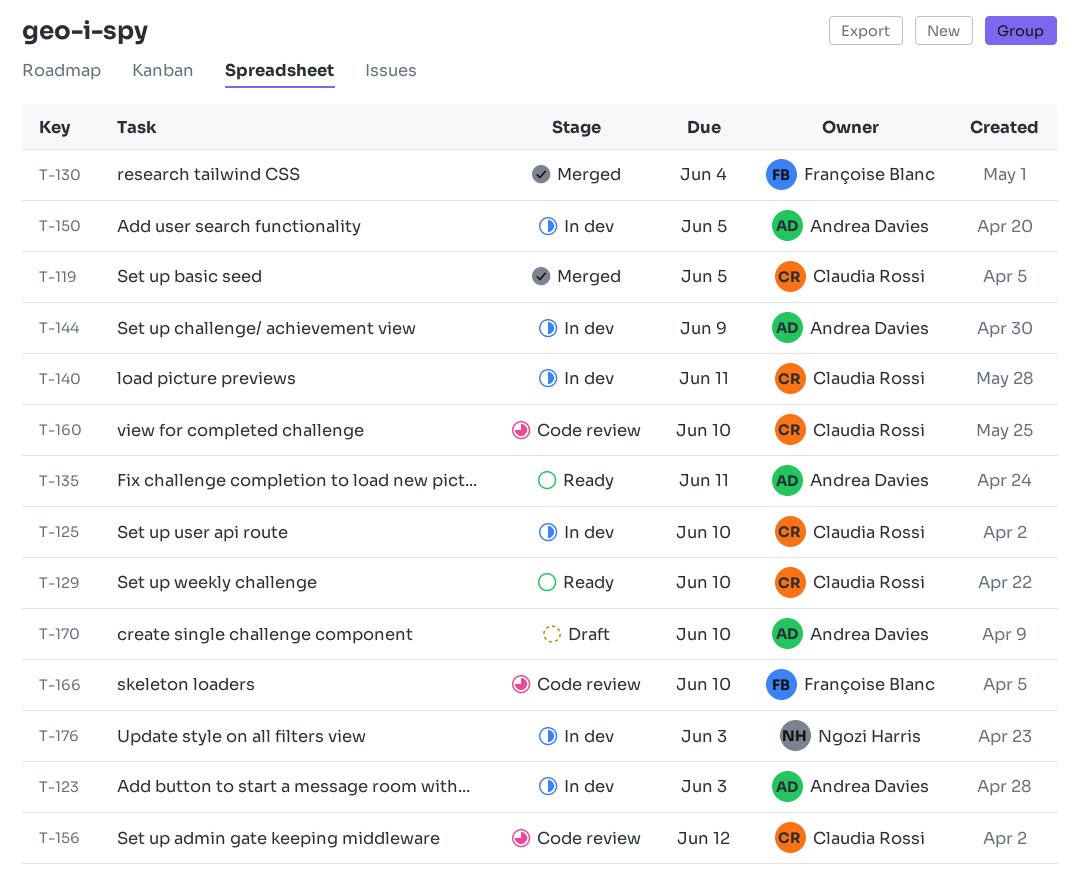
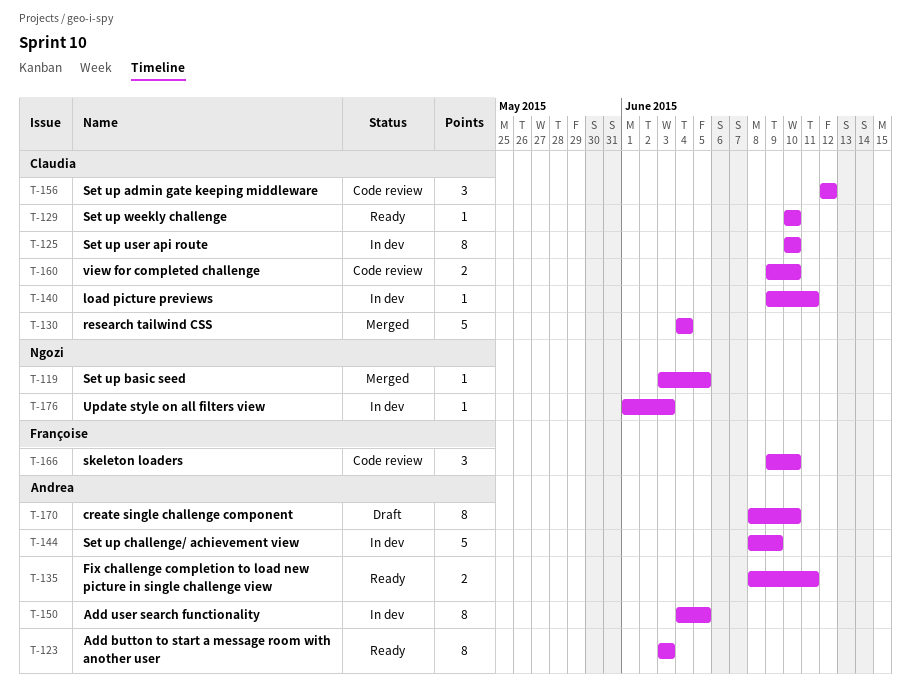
T-119, owner: Claudia Rossi -> Ngozi Harris
T-123, status: In dev -> Ready
T-130, owner: Françoise Blanc -> Claudia Rossi

